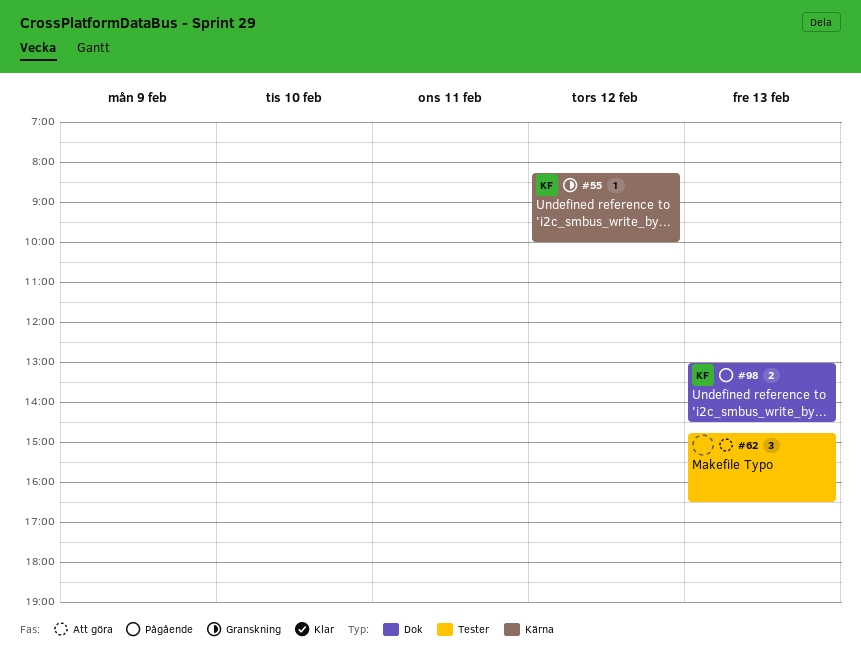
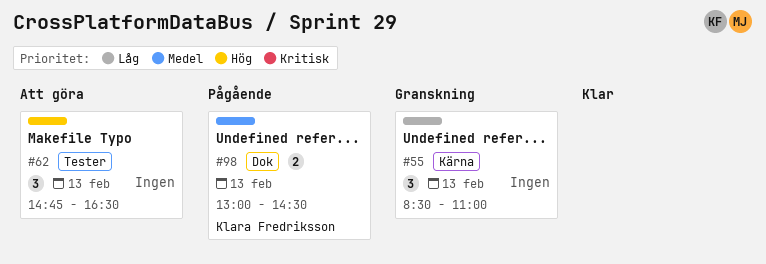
#55, owner: Klara Fredriksson -> none
#55, estimate: 1 -> 3
#55, day: Feb 12 -> Feb 13
#55, begins: 08:15 -> 08:30
#55, ends: 10:00 -> 11:00

